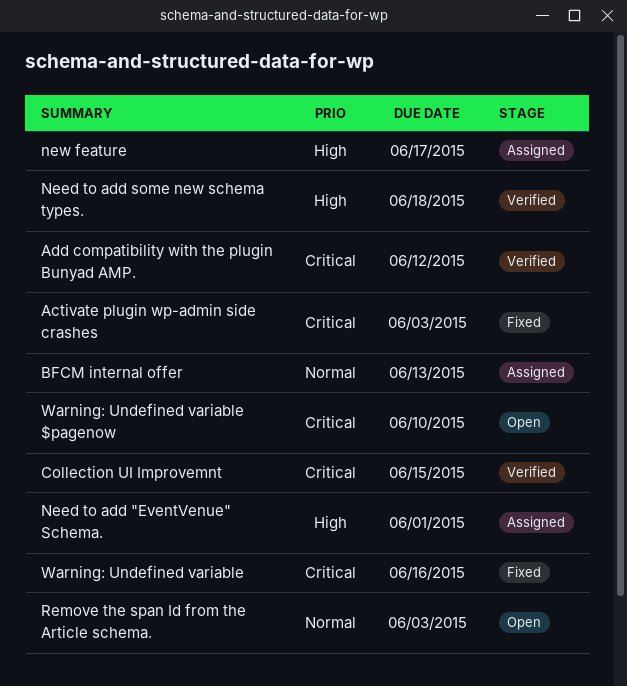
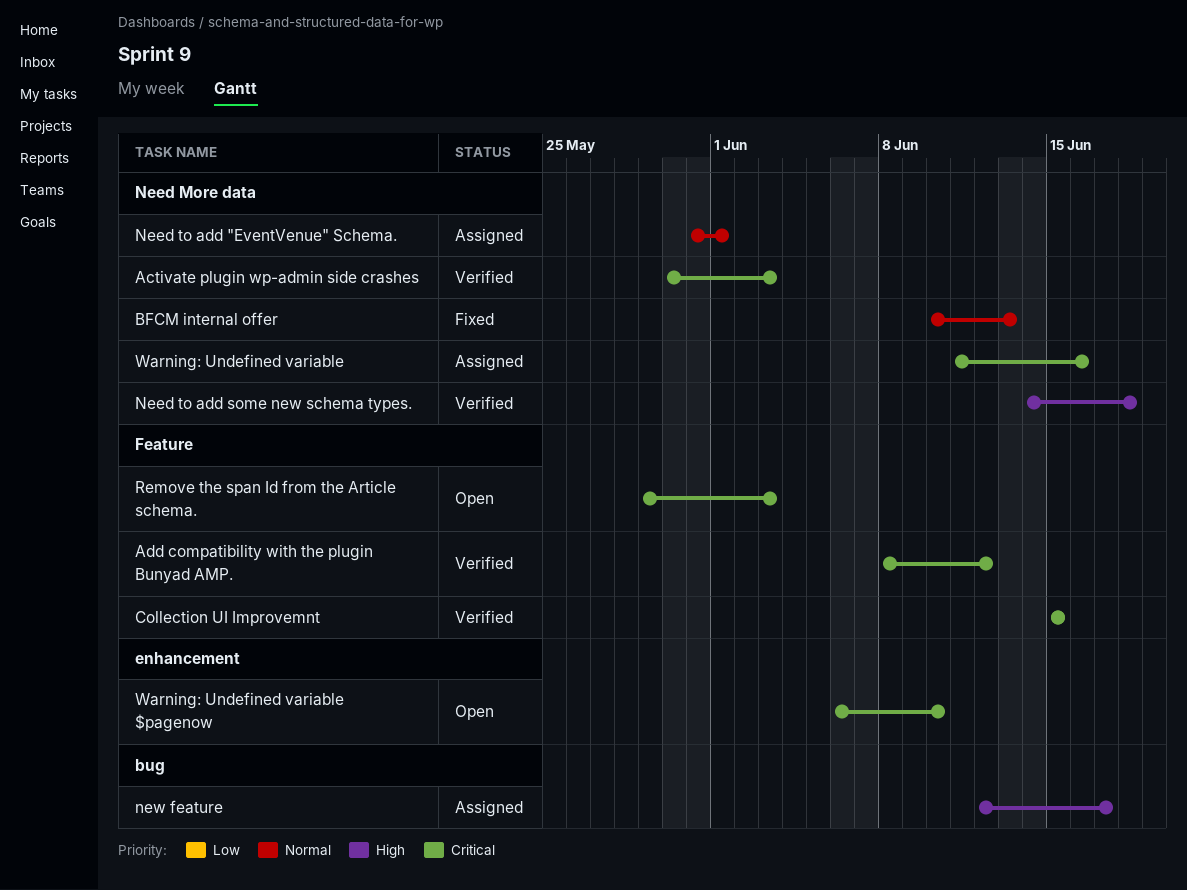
Activate plugin wp-admin side crashes, status: Fixed -> Verified
BFCM internal offer, status: Assigned -> Fixed
Need to add "EventVenue" Schema., priority: High -> Normal
Remove the span Id from the Article schema., priority: Normal -> Critical
Warning: Undefined variable, status: Fixed -> Assigned

